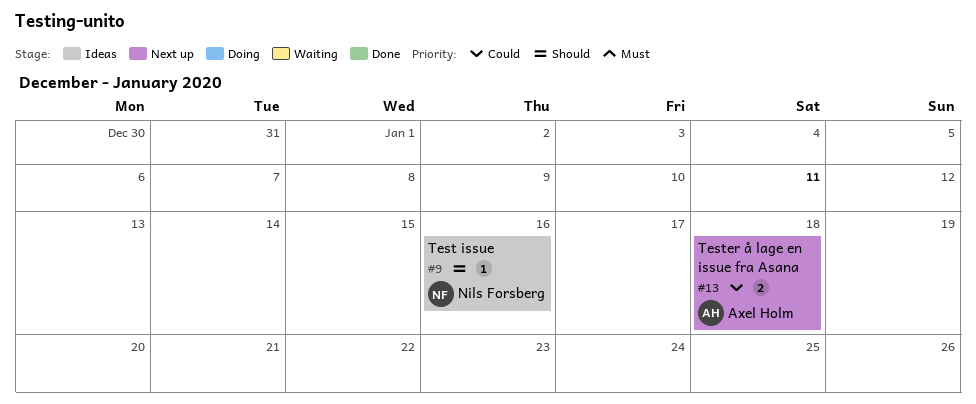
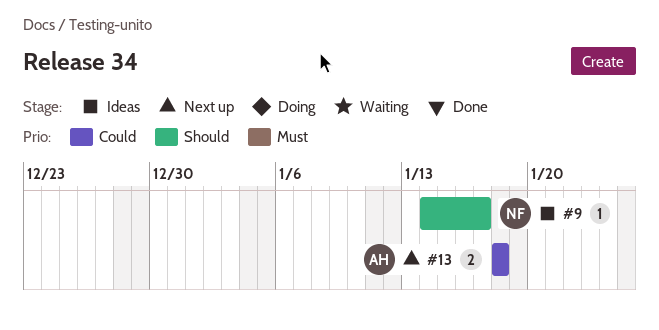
#9, due: Jan 16 -> Jan 17

